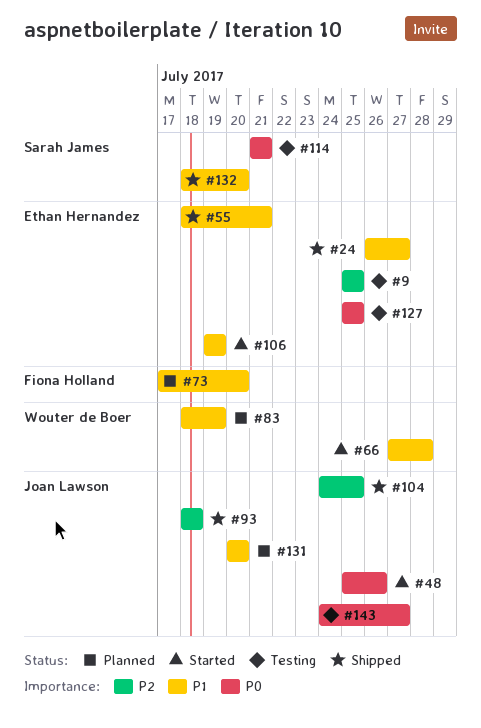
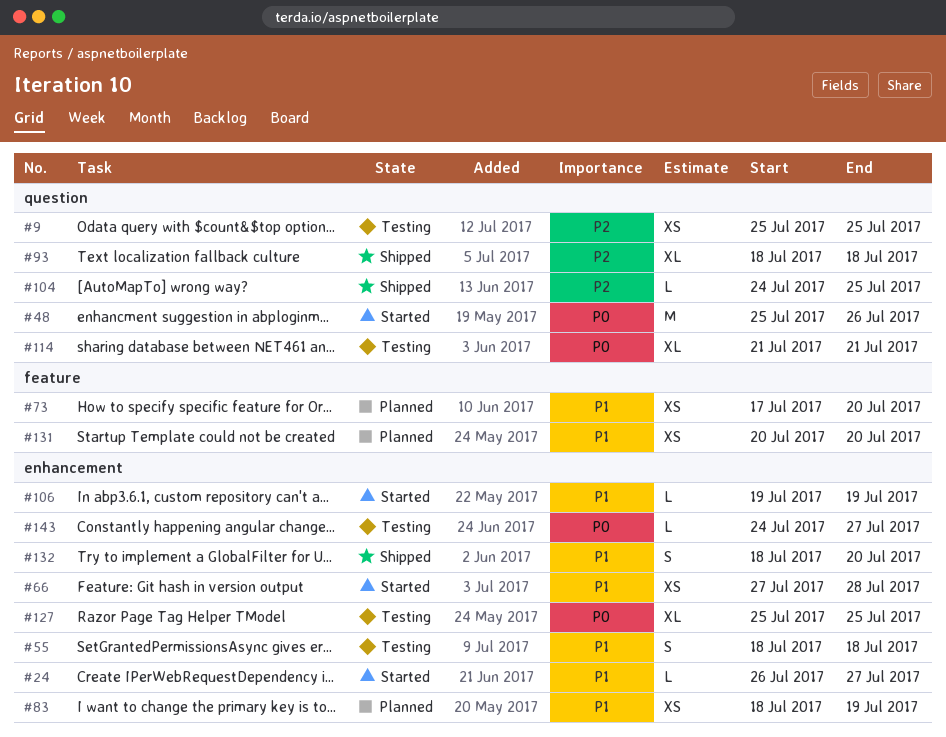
#24, status: Shipped -> Started
#55, status: Shipped -> Testing
#55, due: Jul 21 -> Jul 18

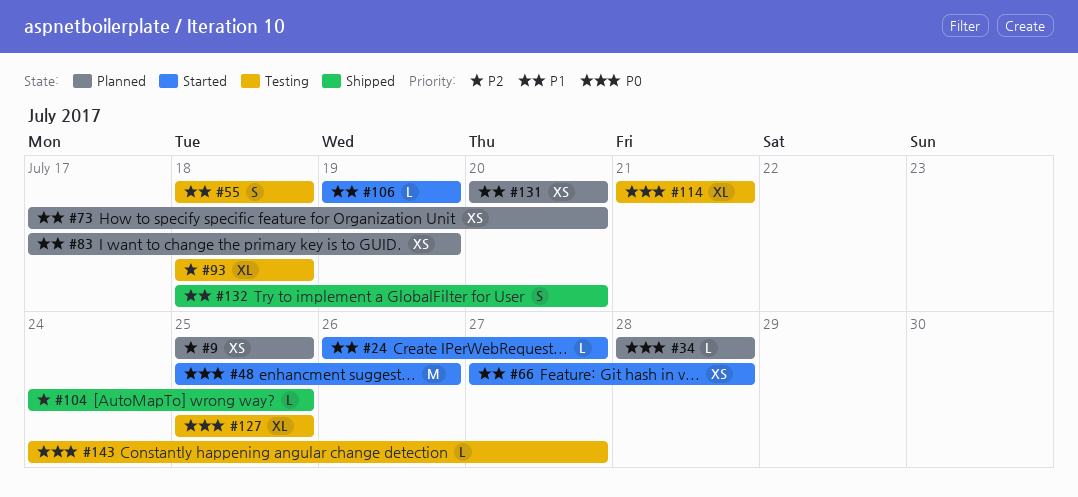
#9, status: Testing -> Planned
#34: none -> present
#83, start: Jul 18 -> Jul 17
#93, status: Shipped -> Testing

